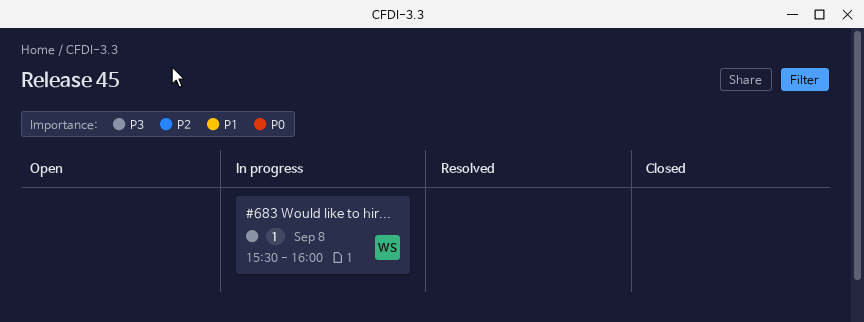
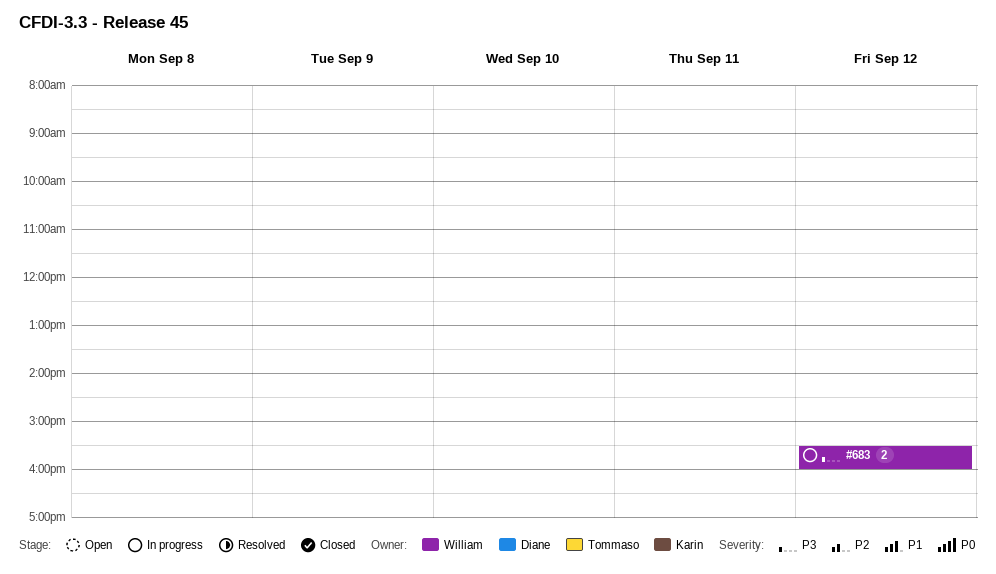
#683, estimate: 1 -> 2
#683, day: Sep 8 -> Sep 12

